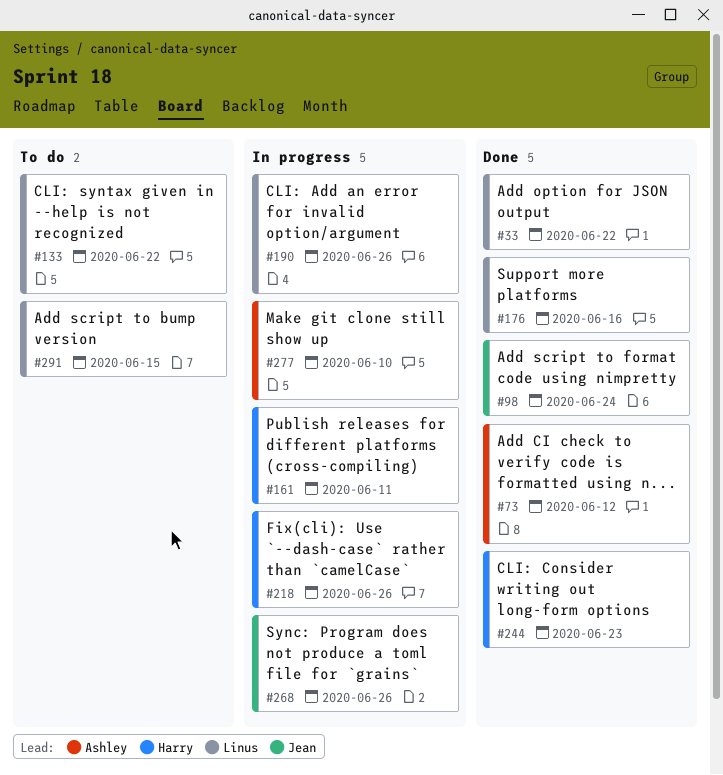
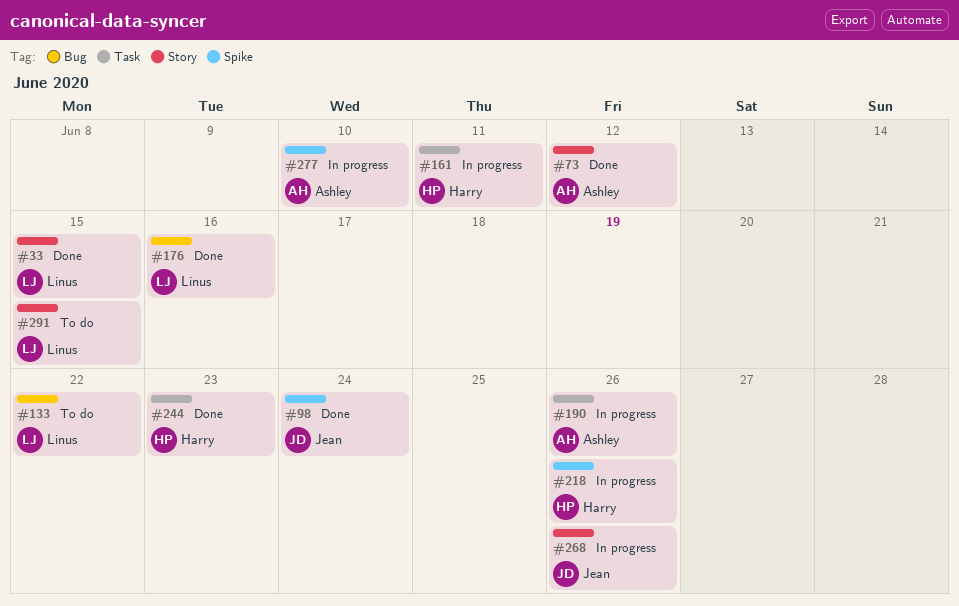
#33, due: Jun 22 -> Jun 15
#190, owner: Linus -> Ashley

